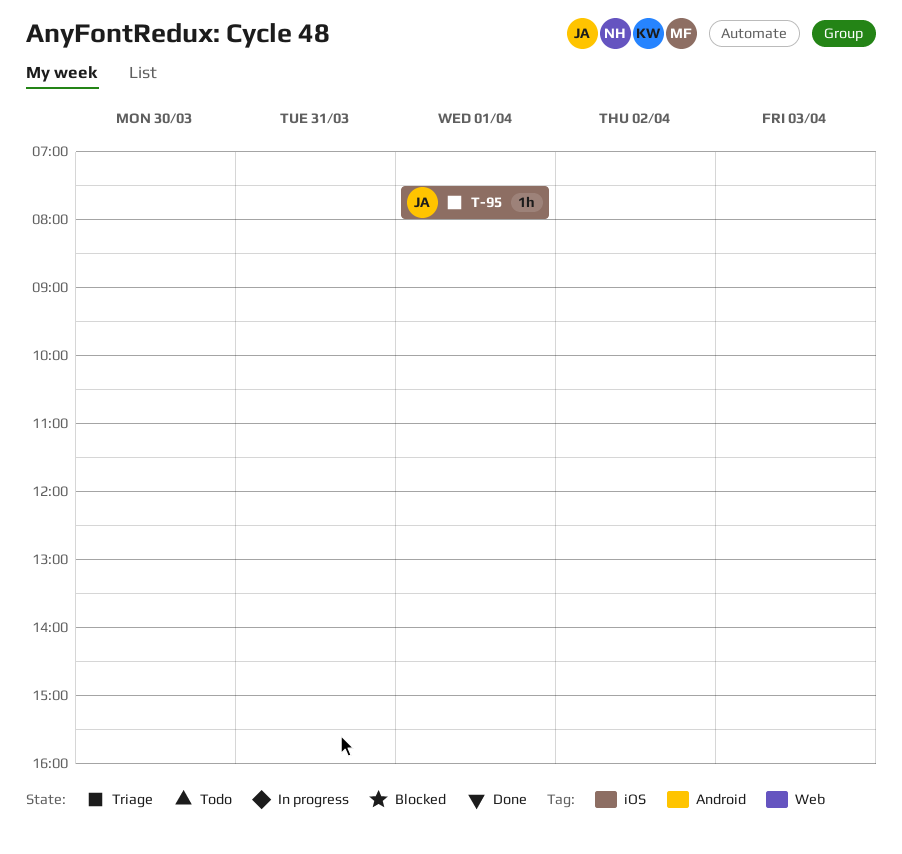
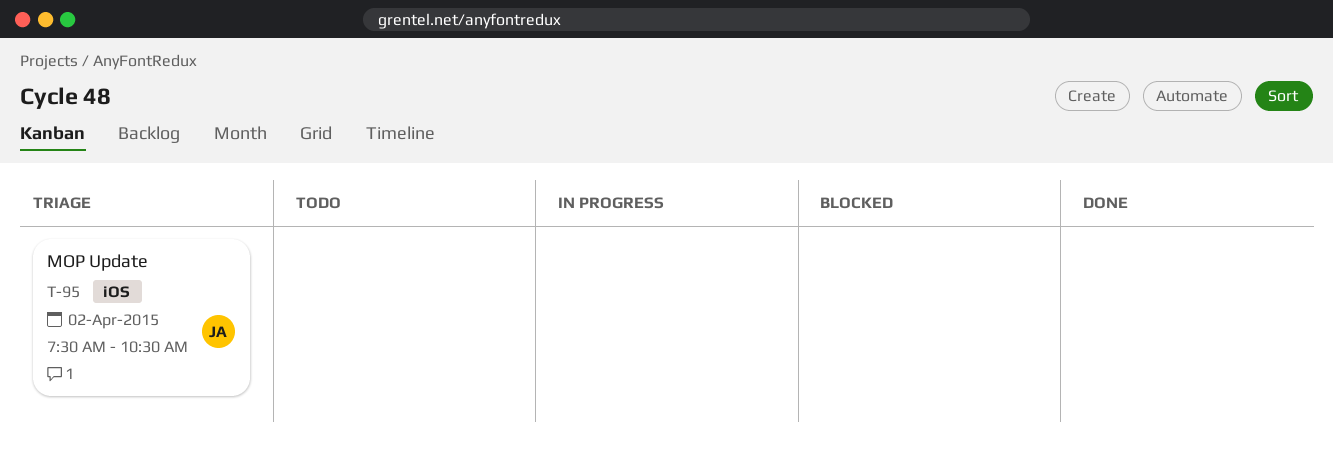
T-95, day: Apr 1 -> Apr 2
T-95, ends: 08:00 -> 10:30

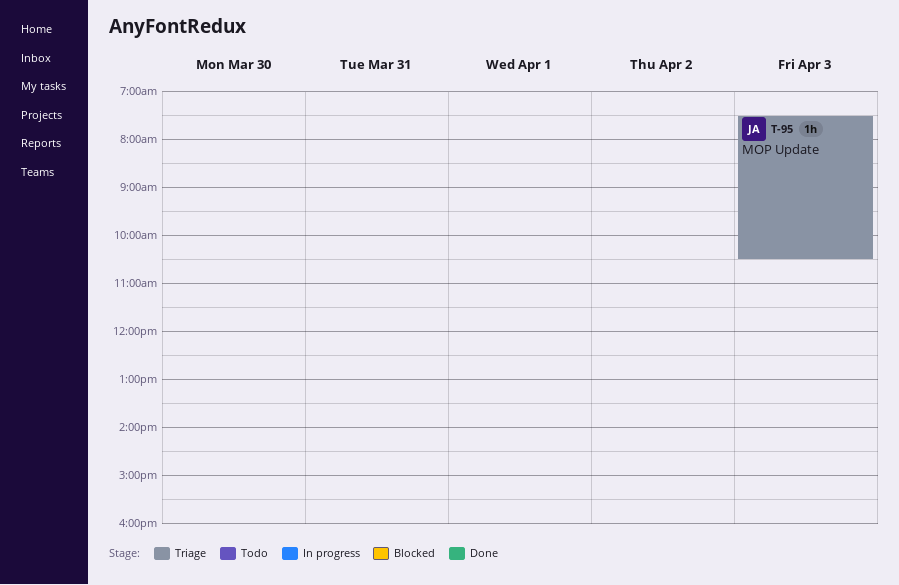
T-95, day: Apr 2 -> Apr 3

